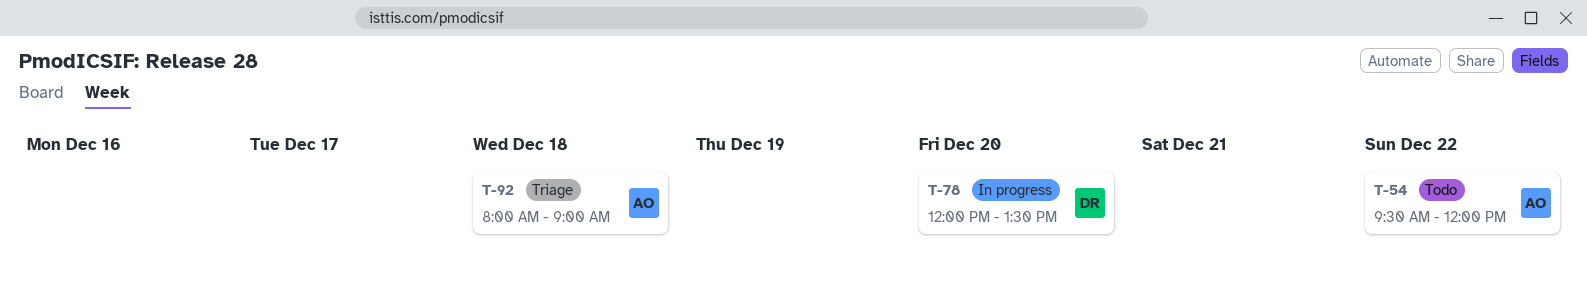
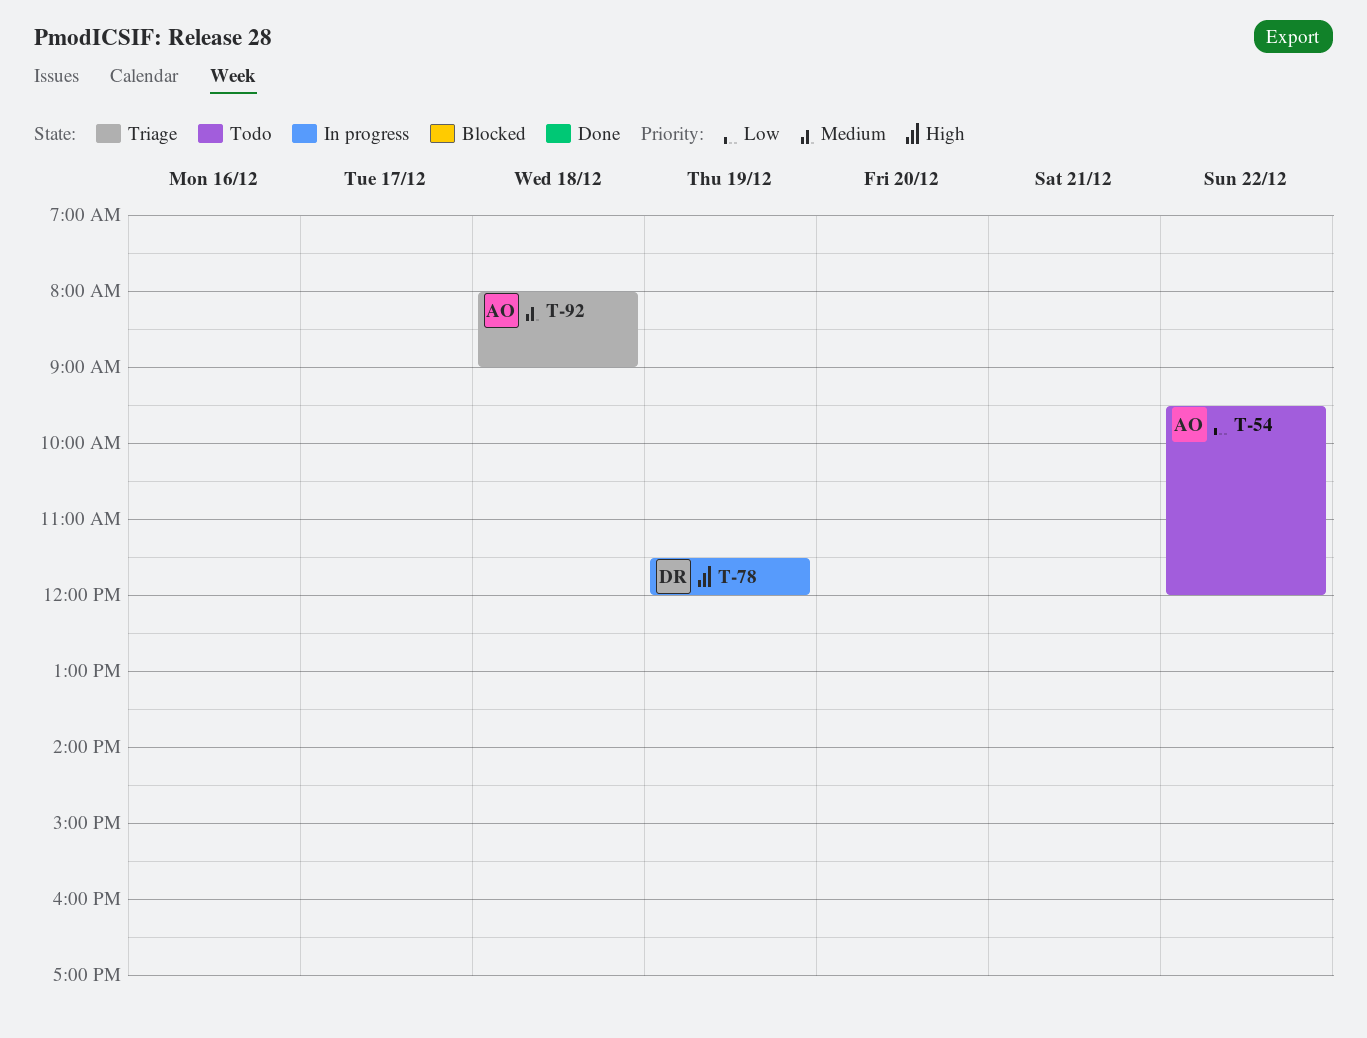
T-78, day: Dec 20 -> Dec 19
T-78, begins: 12:00 -> 11:30
T-78, ends: 13:30 -> 12:00

